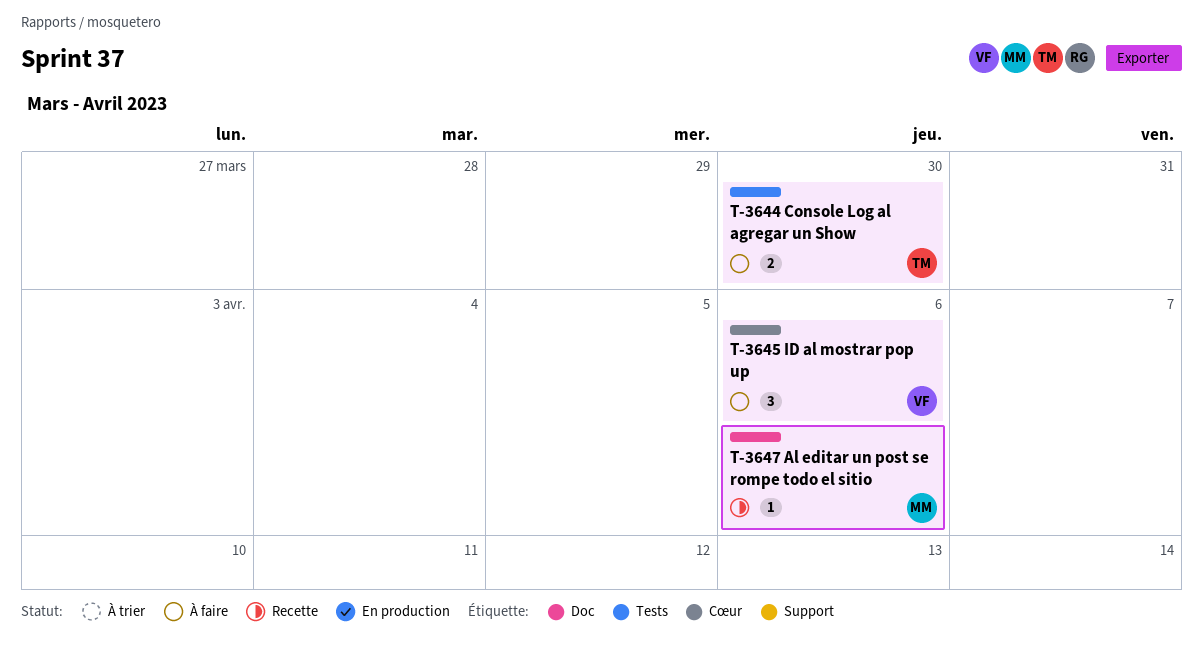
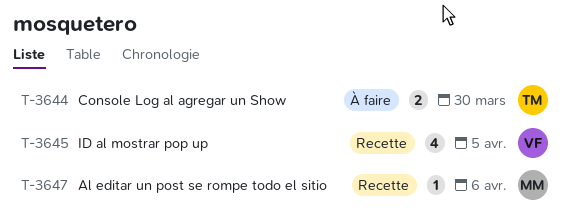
T-3645, status: À faire -> Recette
T-3645, estimate: 3 -> 4
T-3645, due: Apr 6 -> Apr 5

